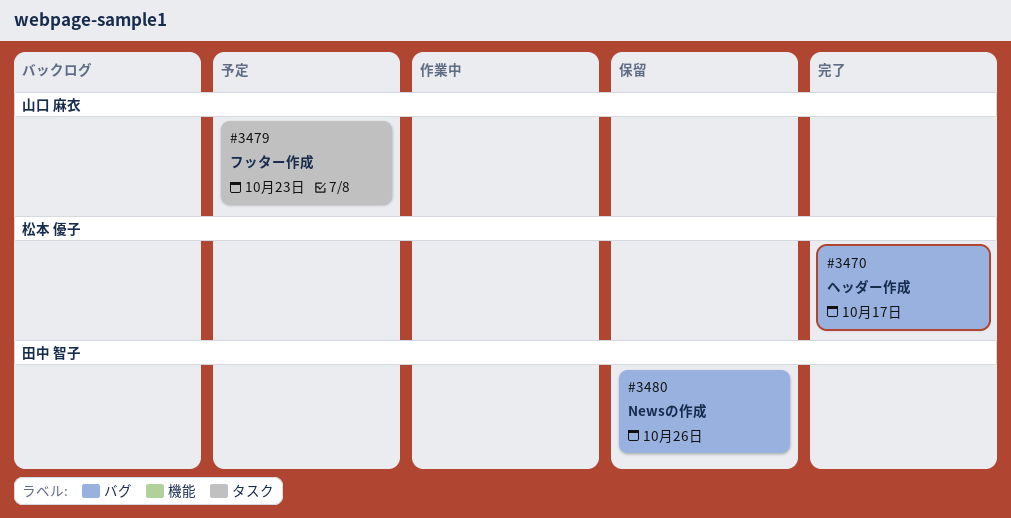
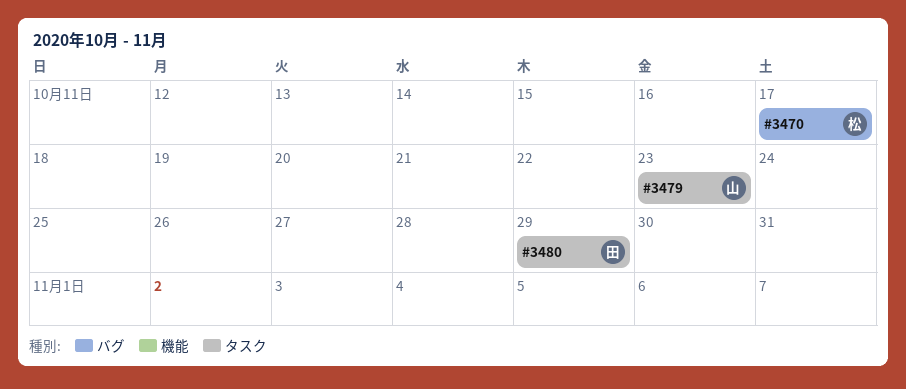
#3480, label: バグ -> タスク
#3480, due: Oct 26 -> Oct 29

